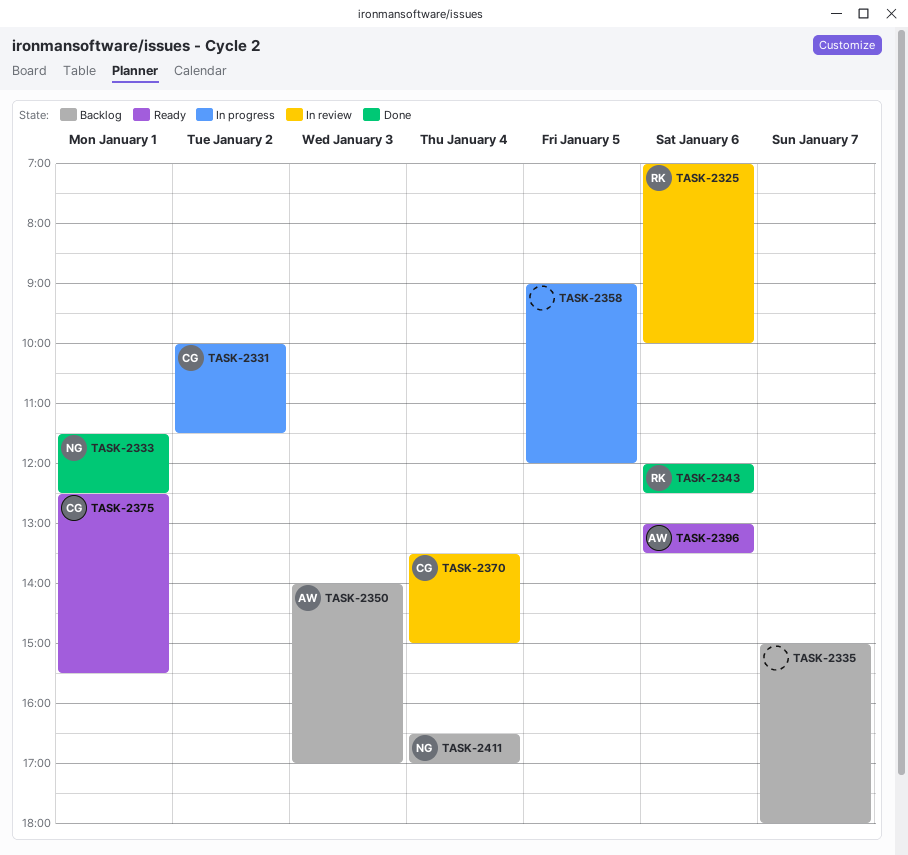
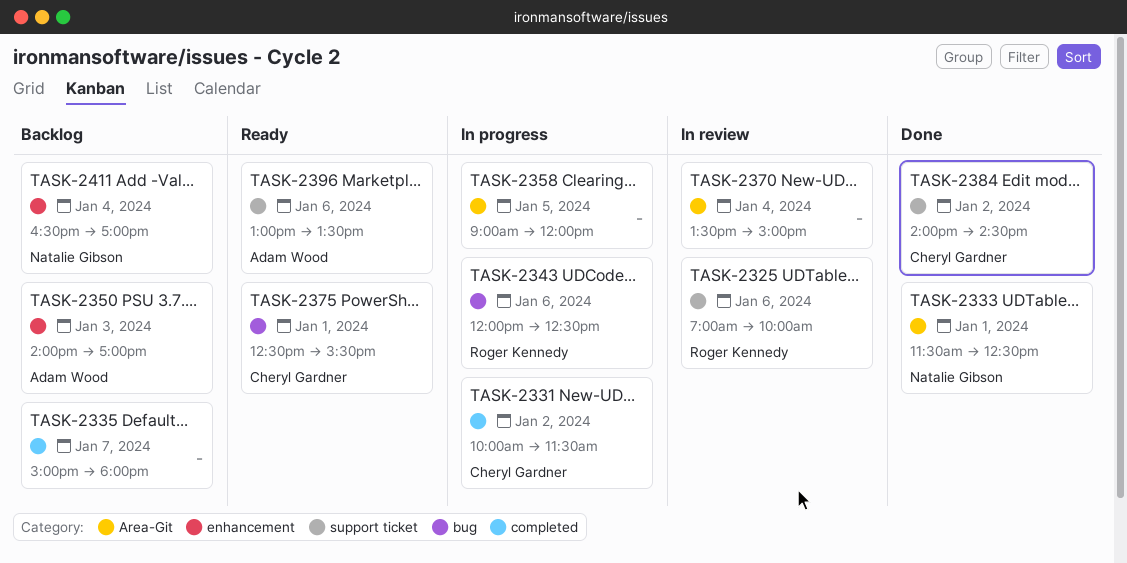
TASK-2343, status: Done -> In progress
TASK-2370, owner: Cheryl Gardner -> none
TASK-2384: none -> present

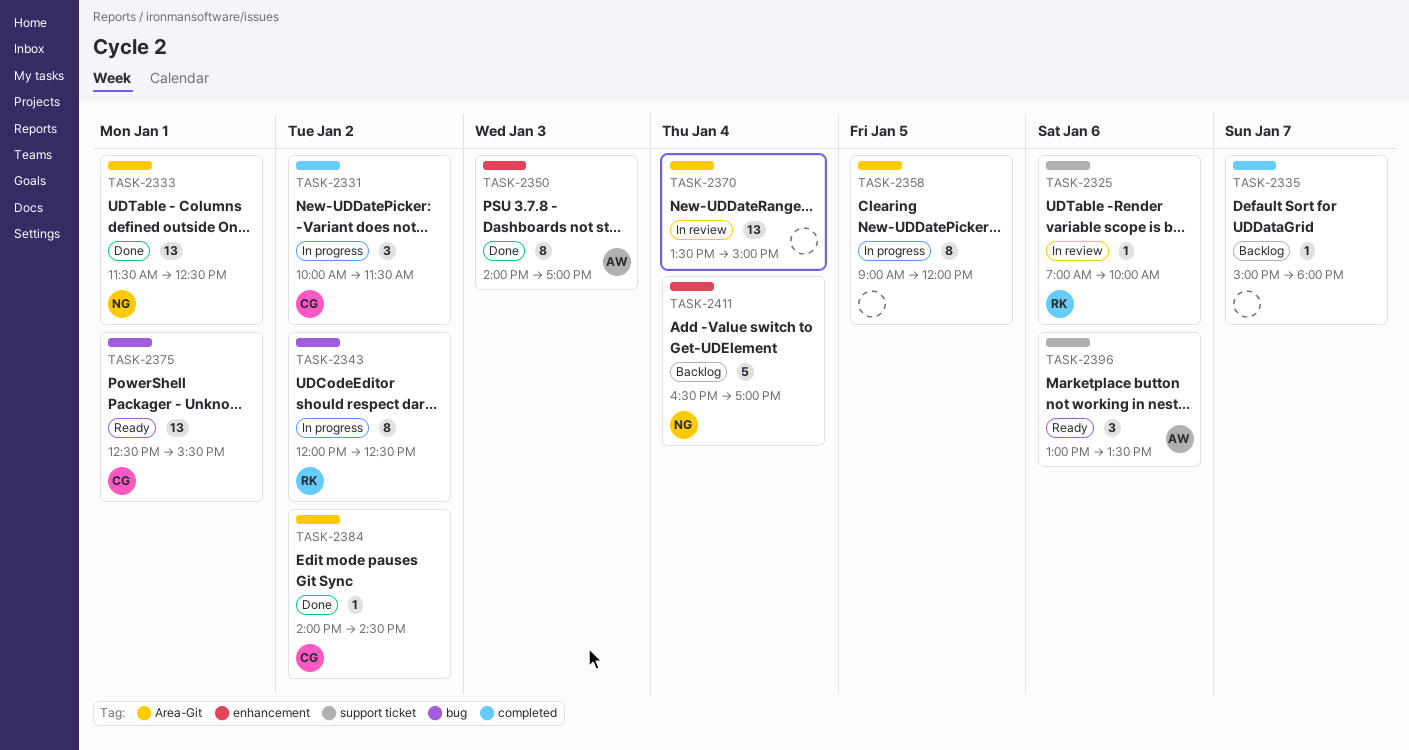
TASK-2343, day: Jan 6 -> Jan 2
TASK-2350, status: Backlog -> Done
TASK-2384, label: support ticket -> Area-Git

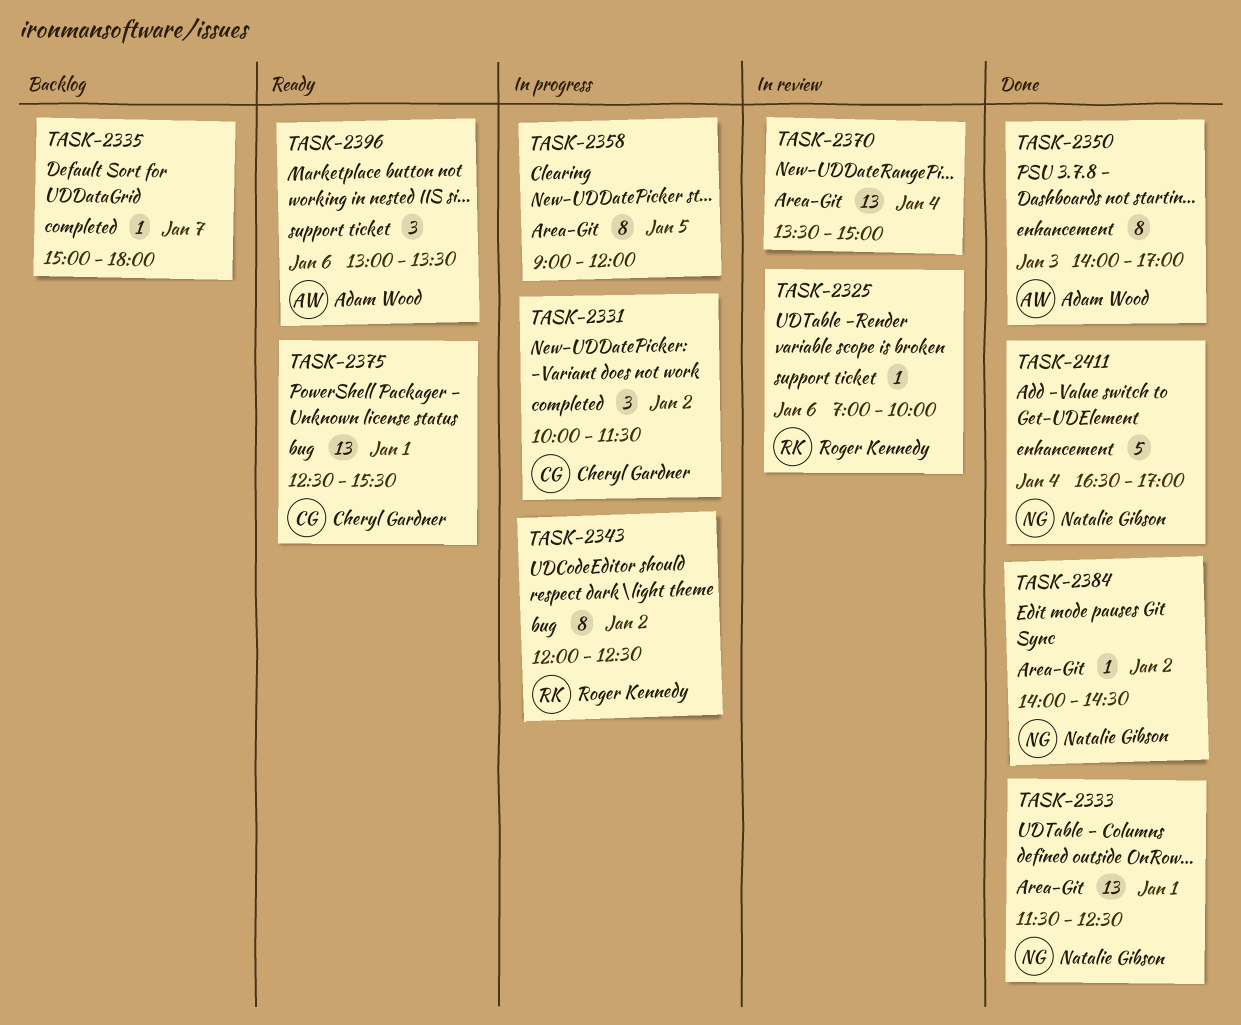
TASK-2384, owner: Cheryl Gardner -> Natalie Gibson
TASK-2411, status: Backlog -> Done

